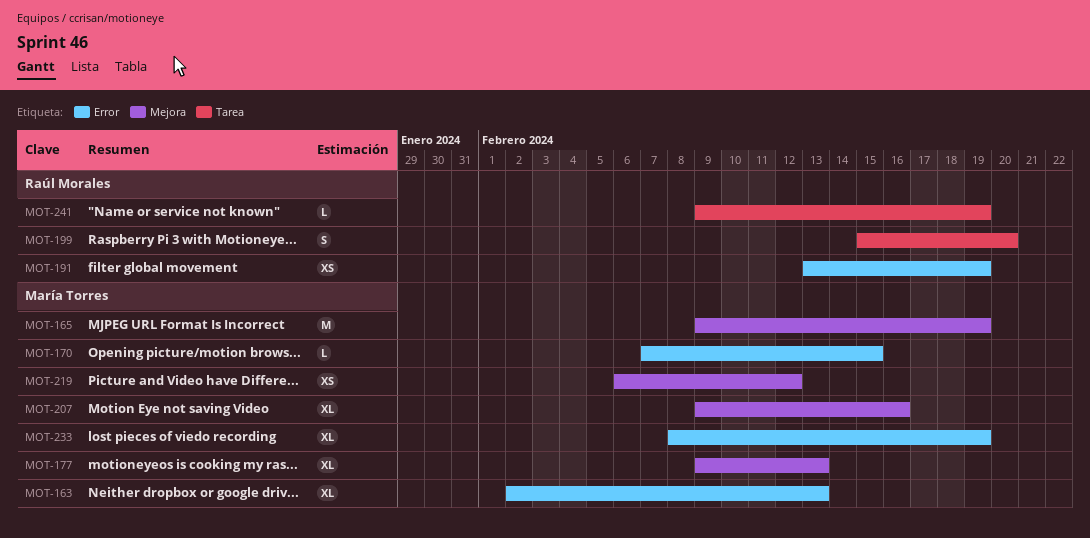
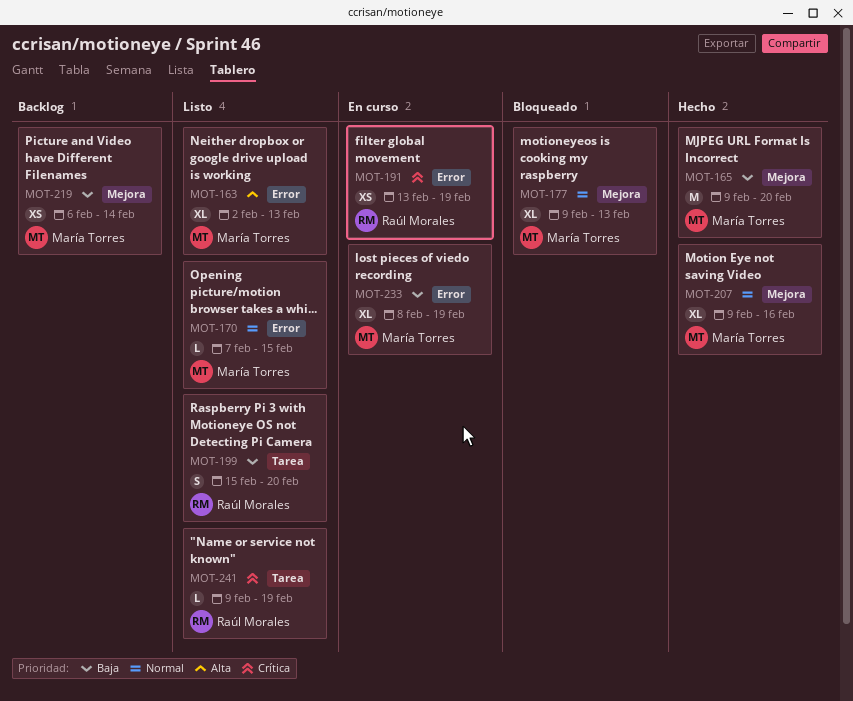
MOT-165, due: Feb 19 -> Feb 20
MOT-219, due: Feb 12 -> Feb 14

